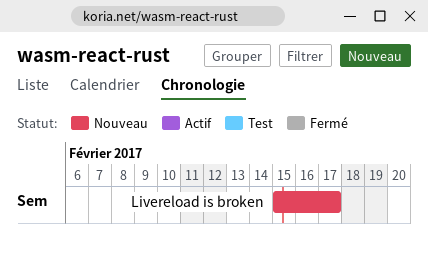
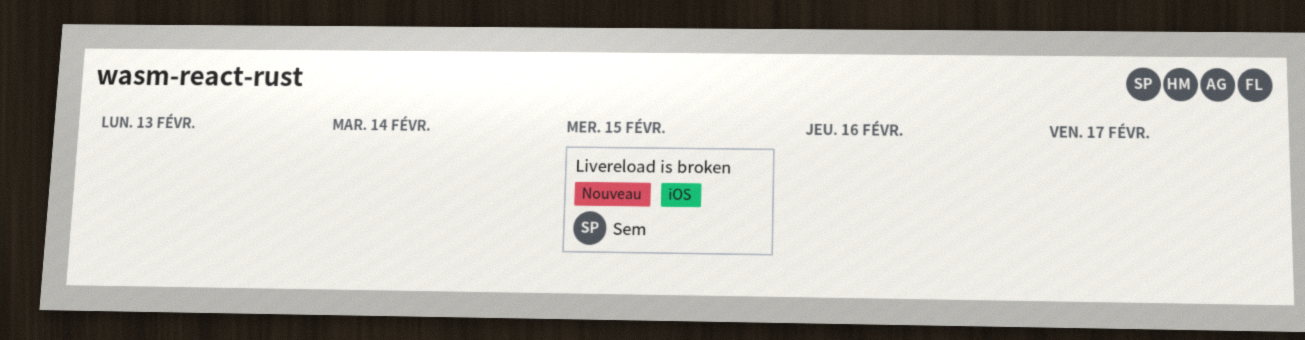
Livereload is broken, due: Feb 17 -> Feb 15

